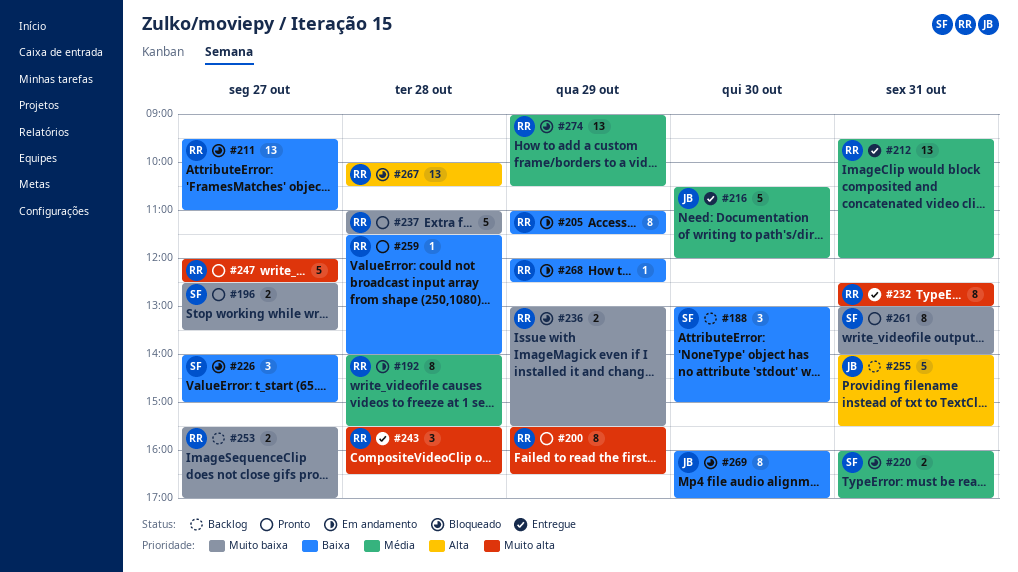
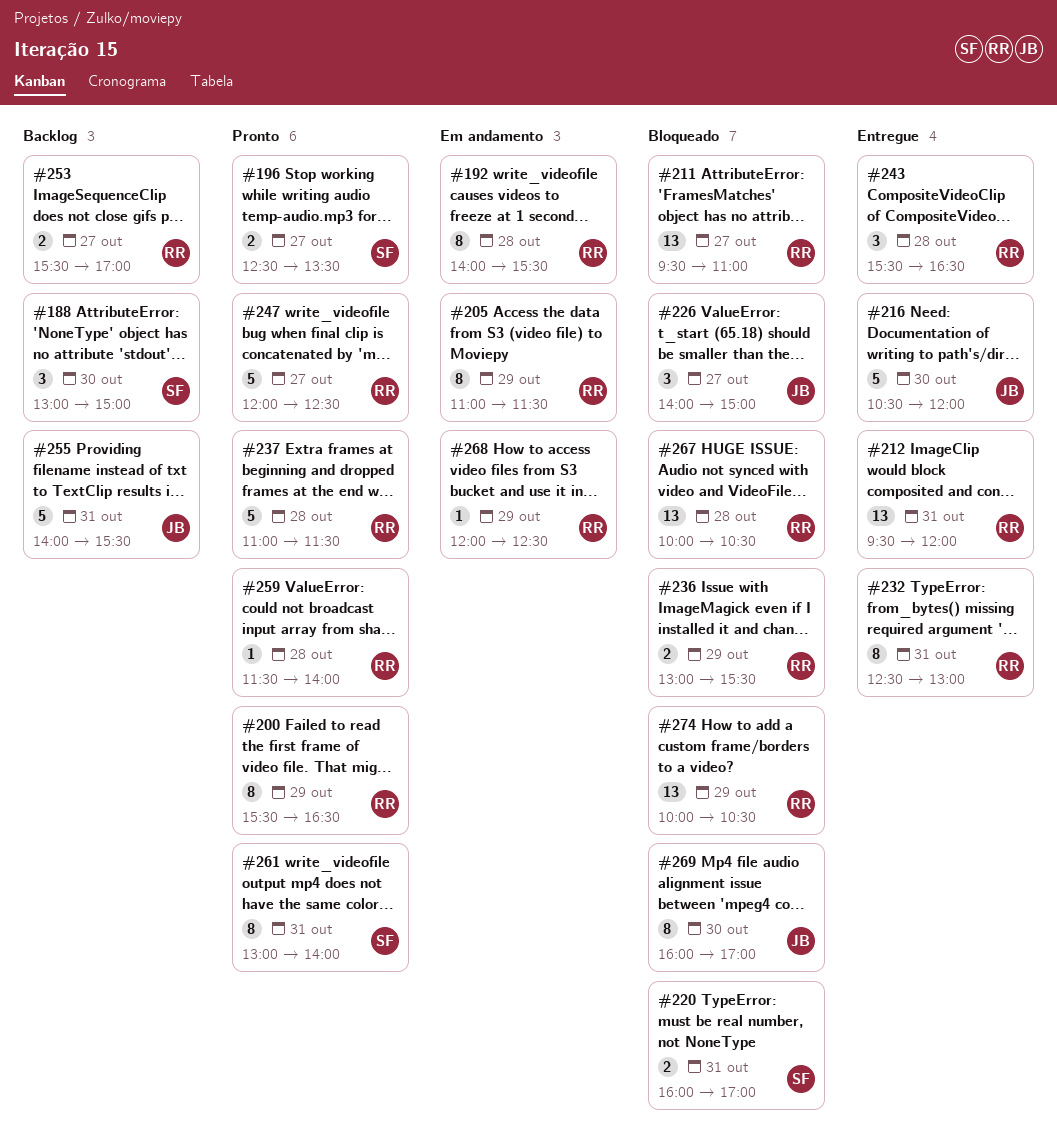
#226, owner: SF -> JB
#274, begins: 09:00 -> 10:00

